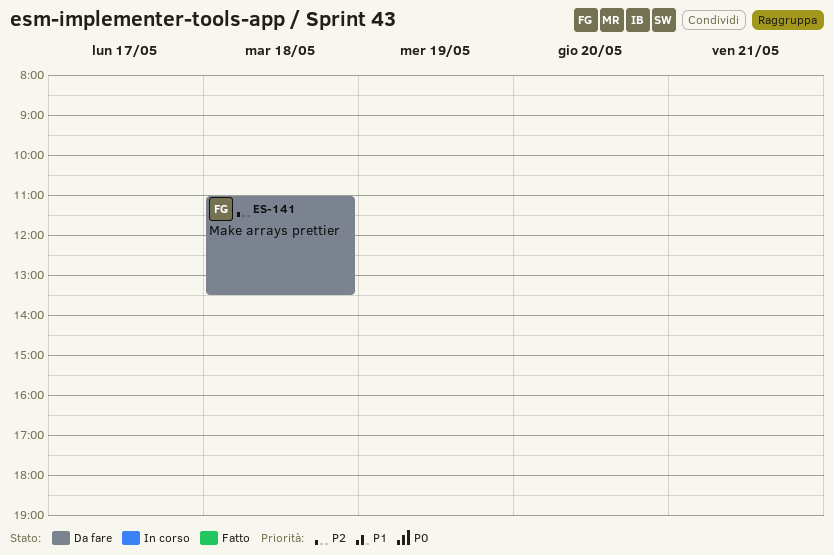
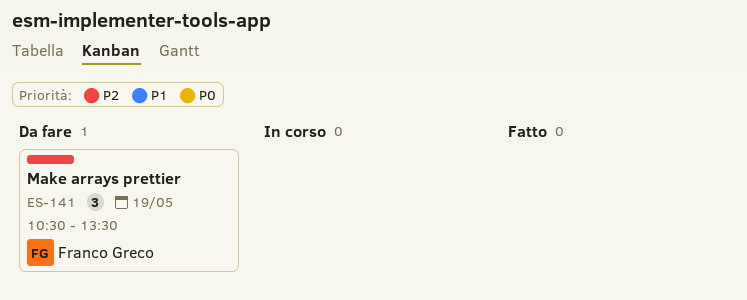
ES-141, day: May 18 -> May 19
ES-141, begins: 11:00 -> 10:30

